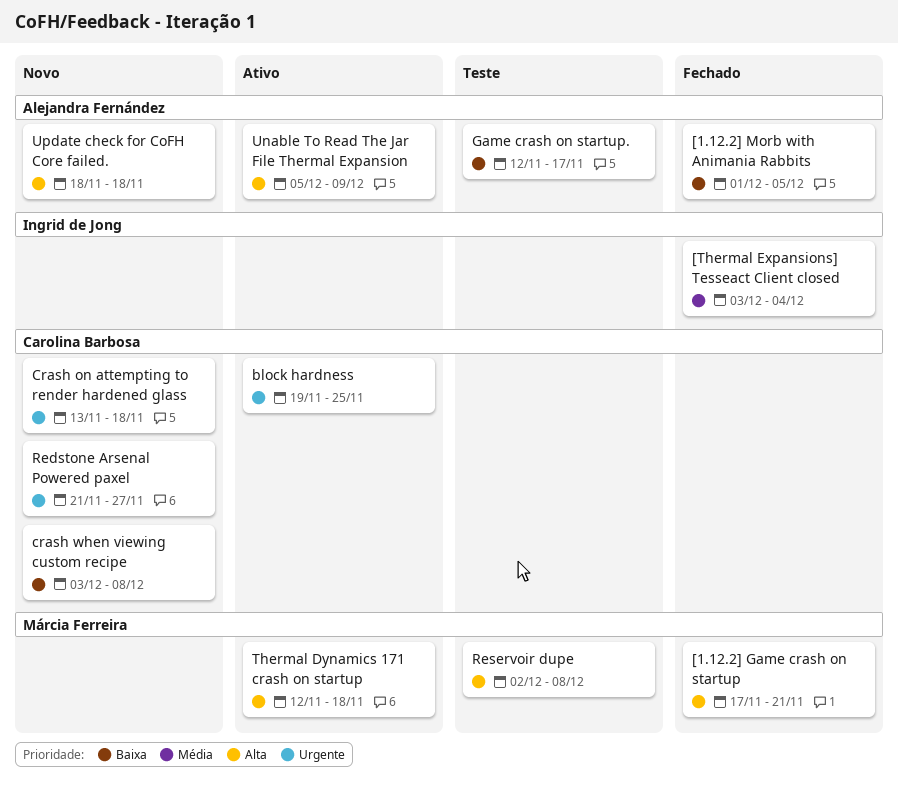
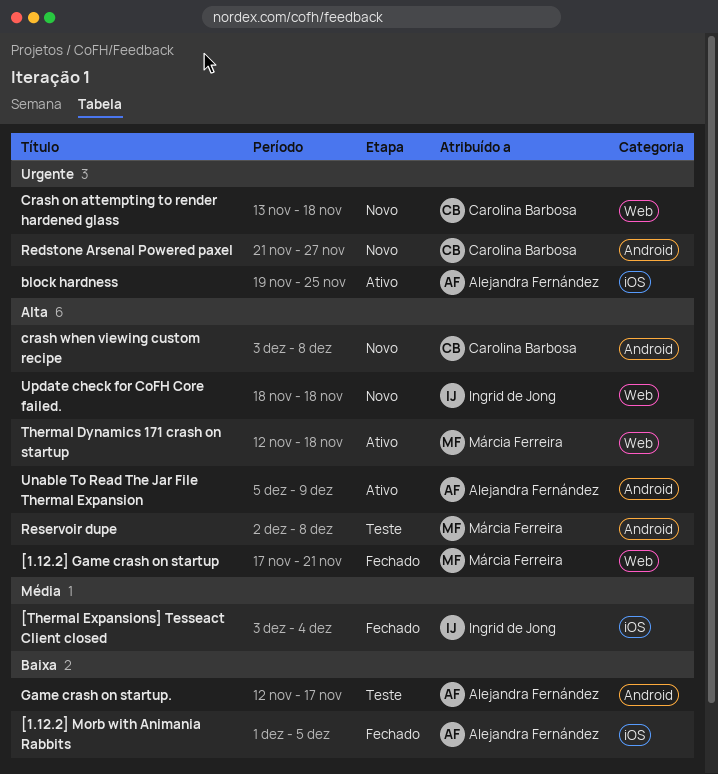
block hardness, owner: Carolina Barbosa -> Alejandra Fernández
crash when viewing custom recipe, priority: Baixa -> Alta
Update check for CoFH Core failed., owner: Alejandra Fernández -> Ingrid de Jong

